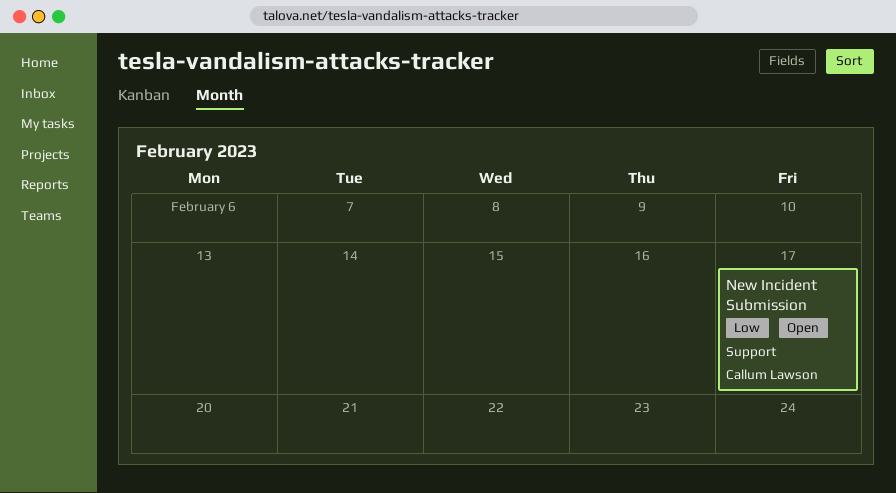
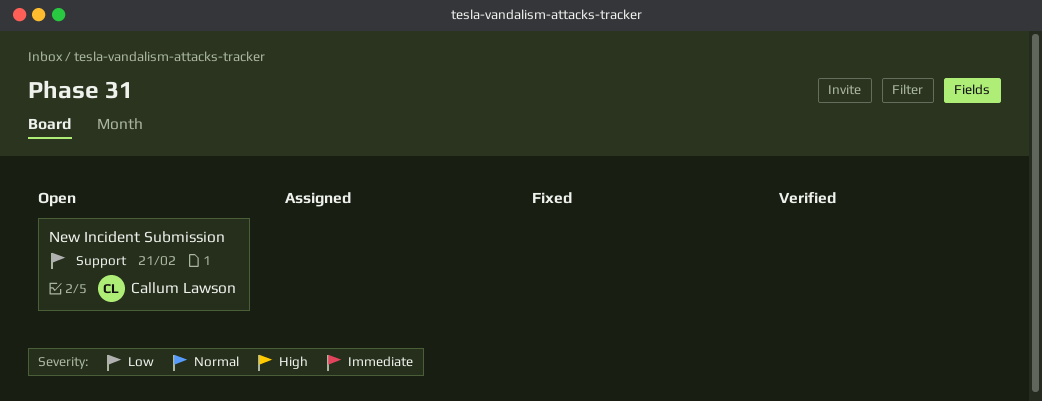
New Incident Submission, due: Feb 17 -> Feb 21

